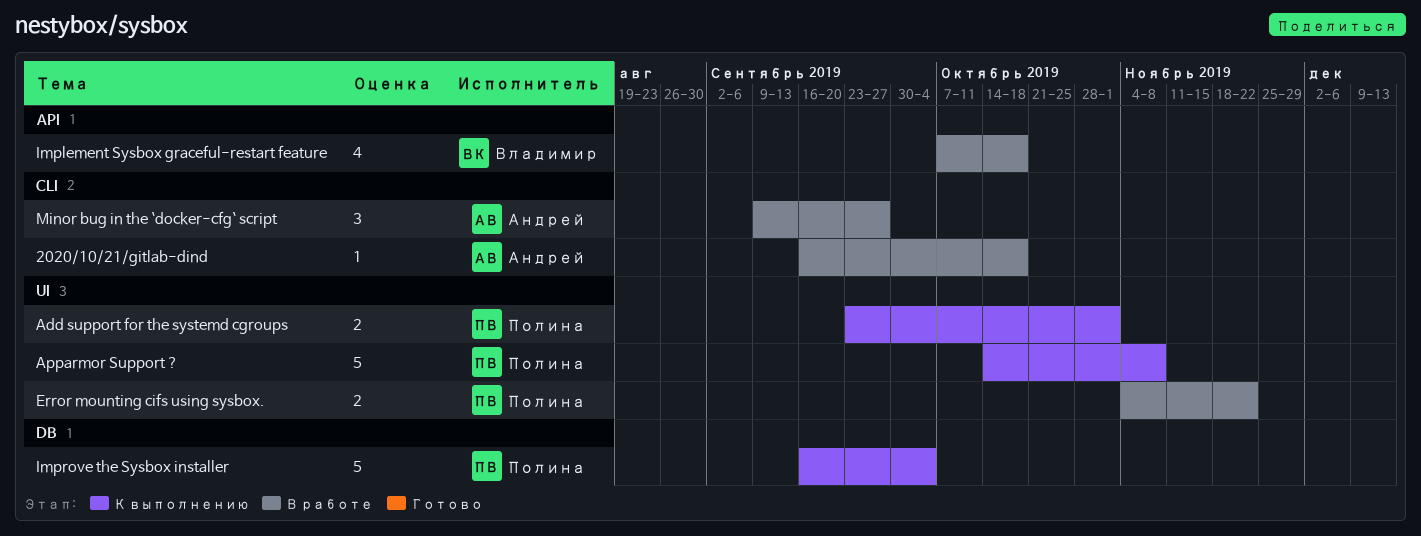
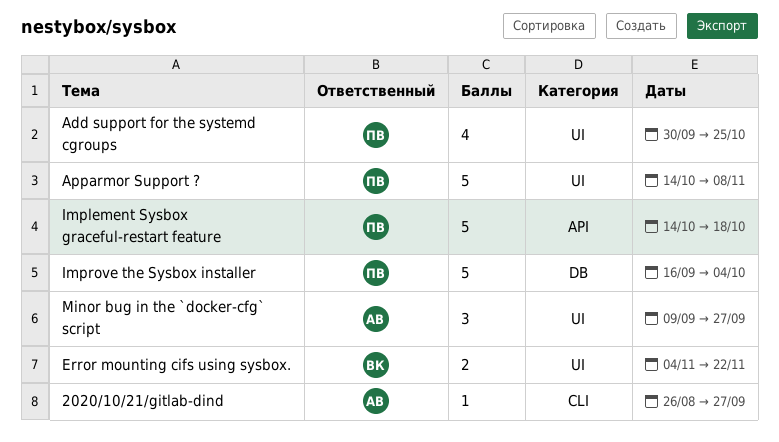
2020/10/21/gitlab-dind, start: Sep 16 -> Aug 26
2020/10/21/gitlab-dind, due: Oct 18 -> Sep 27
Add support for the systemd cgroups, estimate: 2 -> 4
Add support for the systemd cgroups, start: Sep 23 -> Sep 30
Add support for the systemd cgroups, due: Nov 1 -> Oct 25
Error mounting cifs using sysbox., owner: Полина -> Владимир
Implement Sysbox graceful-restart feature, owner: Владимир -> Полина
Implement Sysbox graceful-restart feature, estimate: 4 -> 5
Implement Sysbox graceful-restart feature, start: Oct 7 -> Oct 14
Minor bug in the `docker-cfg` script, label: CLI -> UI

